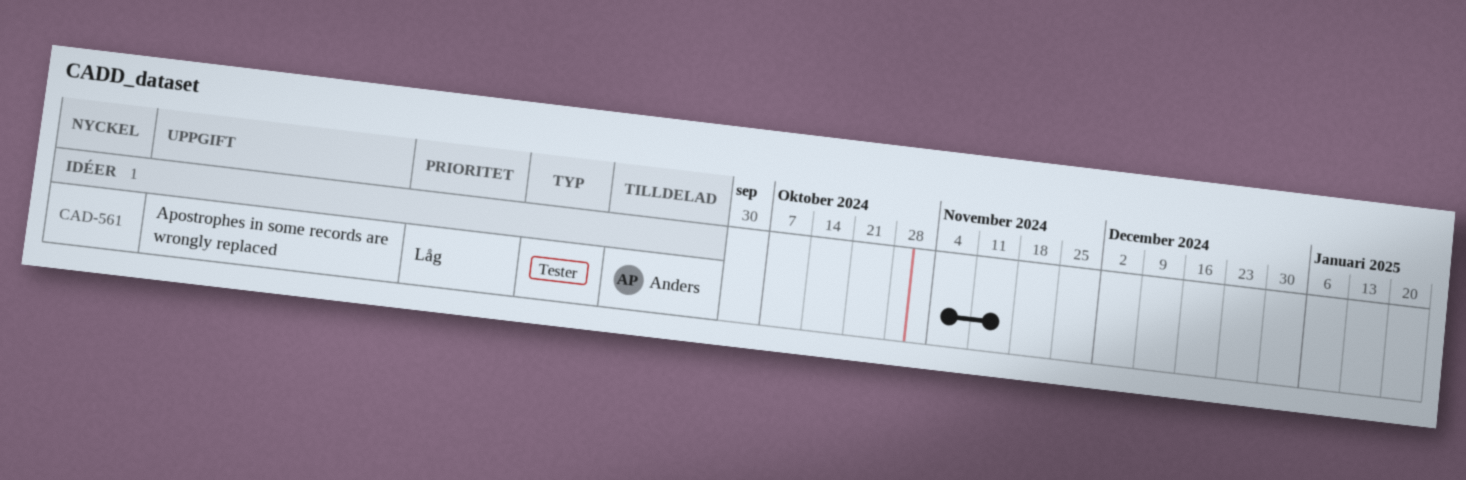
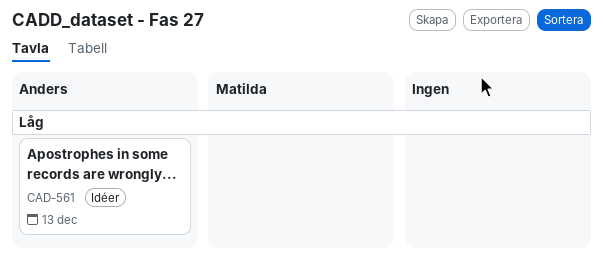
CAD-561, due: Nov 15 -> Dec 13

